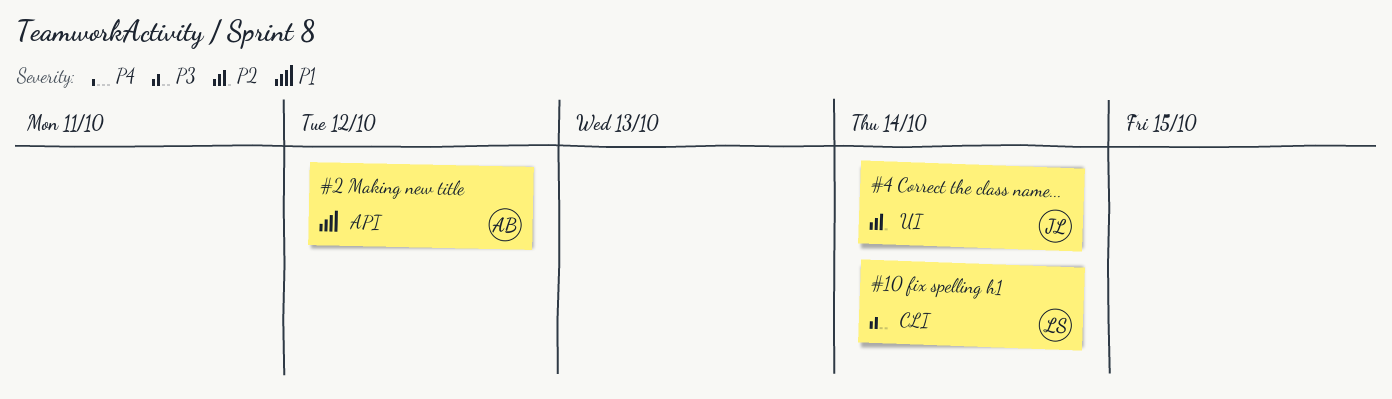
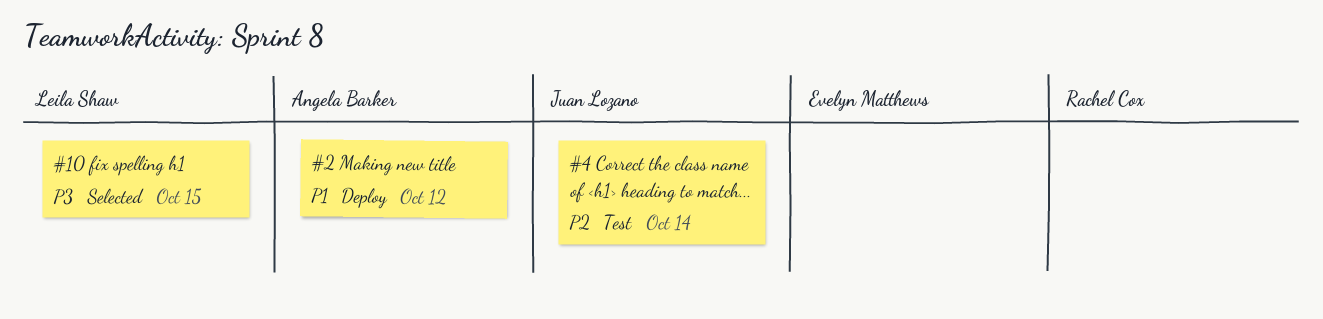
#10, due: Oct 14 -> Oct 15

